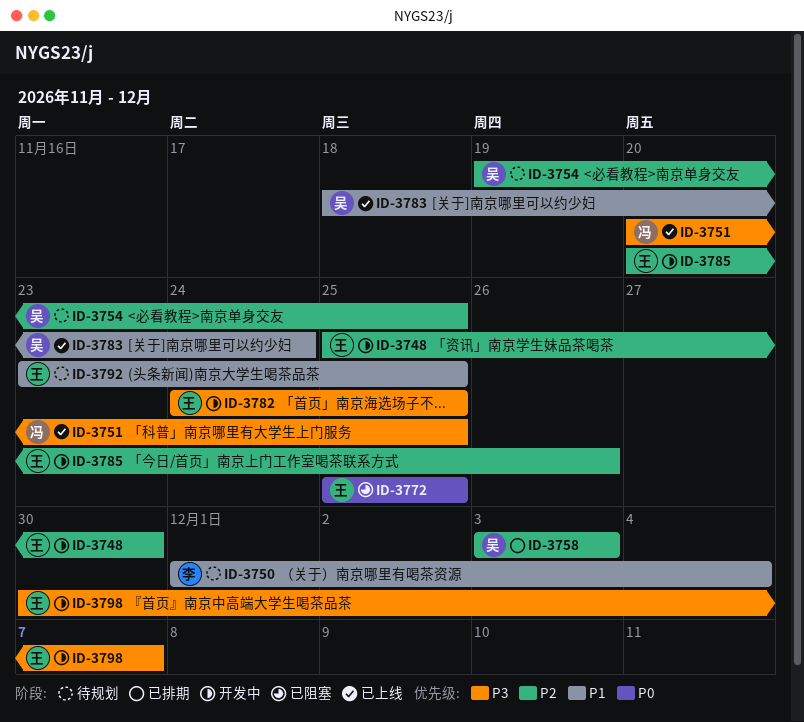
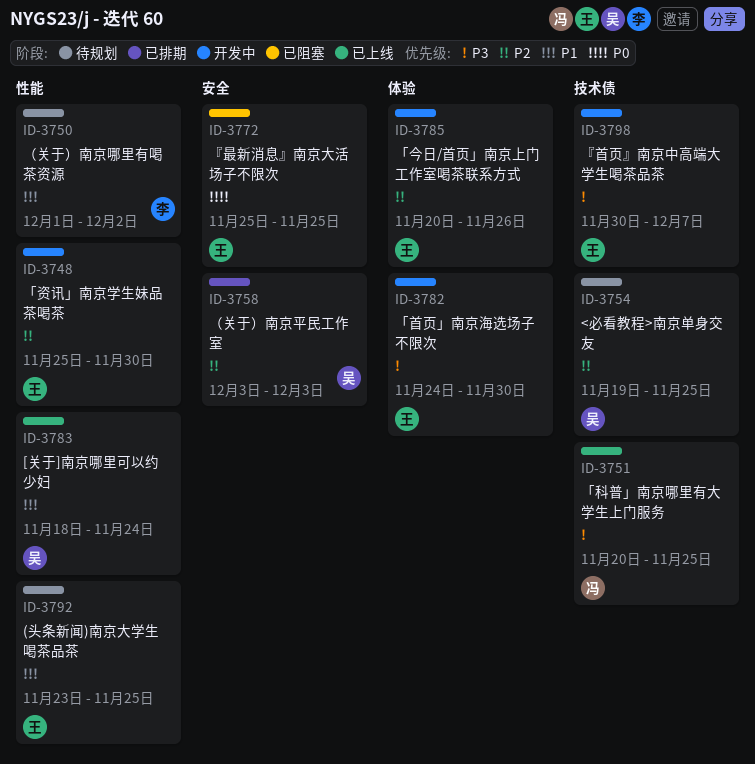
ID-3750, due: Dec 4 -> Dec 2
ID-3782, due: Nov 25 -> Nov 30

